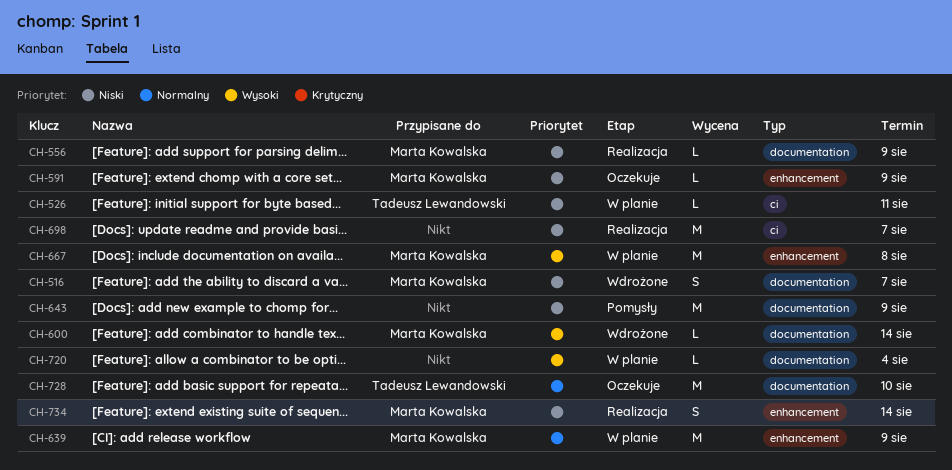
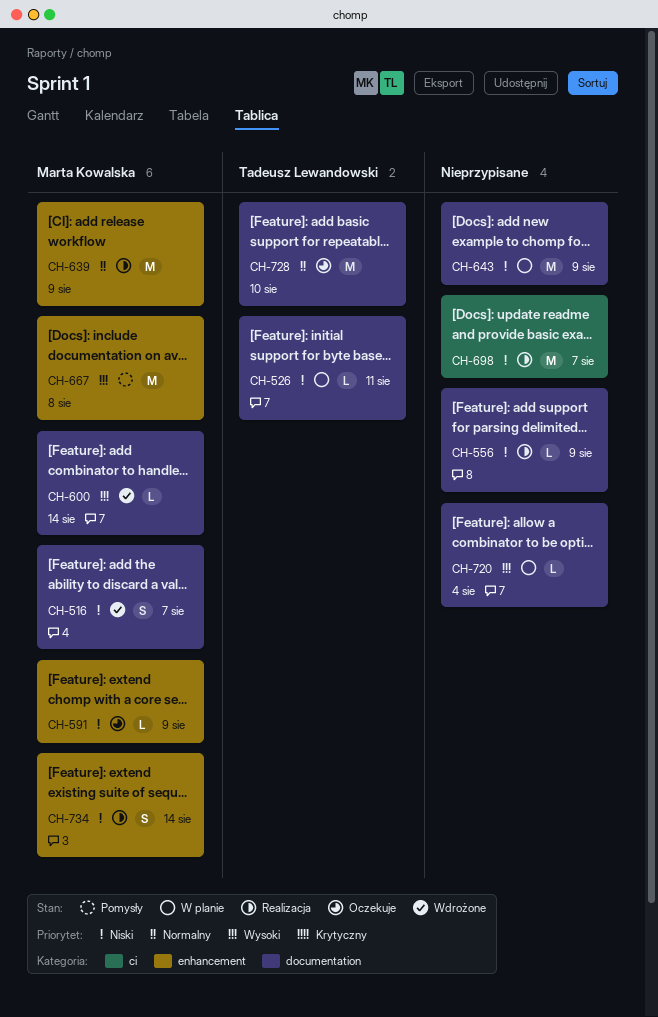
CH-526, label: ci -> documentation
CH-556, owner: Marta Kowalska -> none
CH-639, status: W planie -> Realizacja
CH-643, status: Pomysły -> W planie
CH-667, status: W planie -> Pomysły

